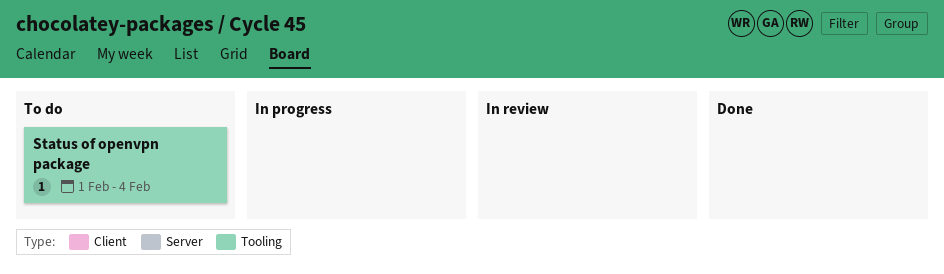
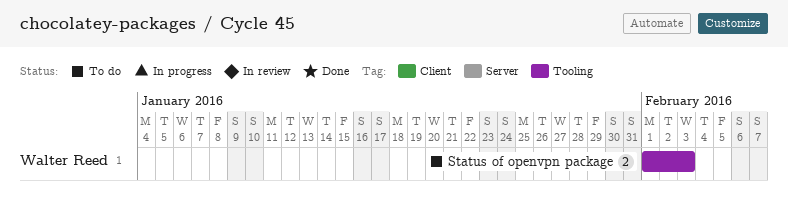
Status of openvpn package, estimate: 1 -> 2
Status of openvpn package, due: Feb 4 -> Feb 3

